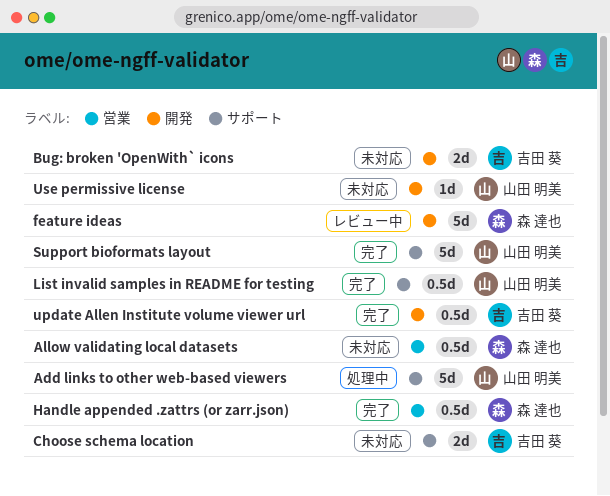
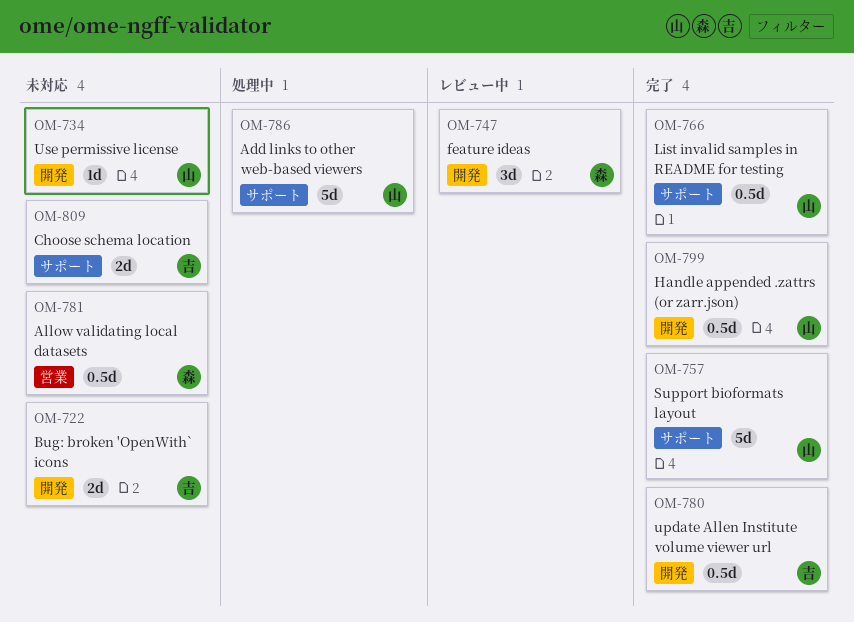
feature ideas, estimate: 5d -> 3d
Handle appended .zattrs (or zarr.json), owner: 森 達也 -> 山田 明美
Handle appended .zattrs (or zarr.json), label: 営業 -> 開発

